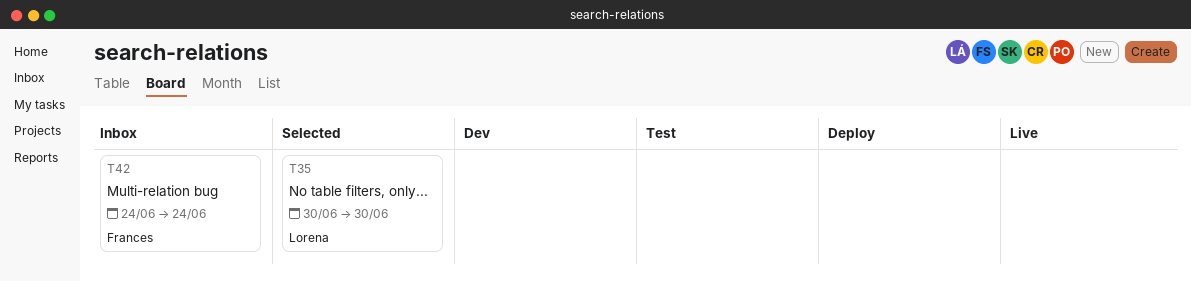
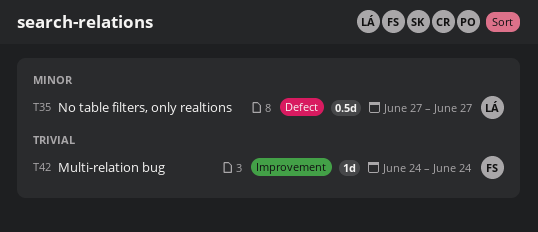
T35, start: Jun 30 -> Jun 27
T35, due: Jun 30 -> Jun 27

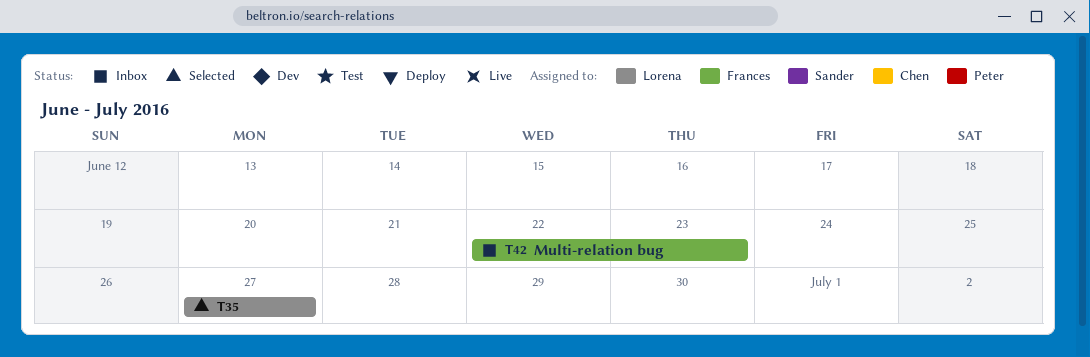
T42, start: Jun 24 -> Jun 22
T42, due: Jun 24 -> Jun 23

